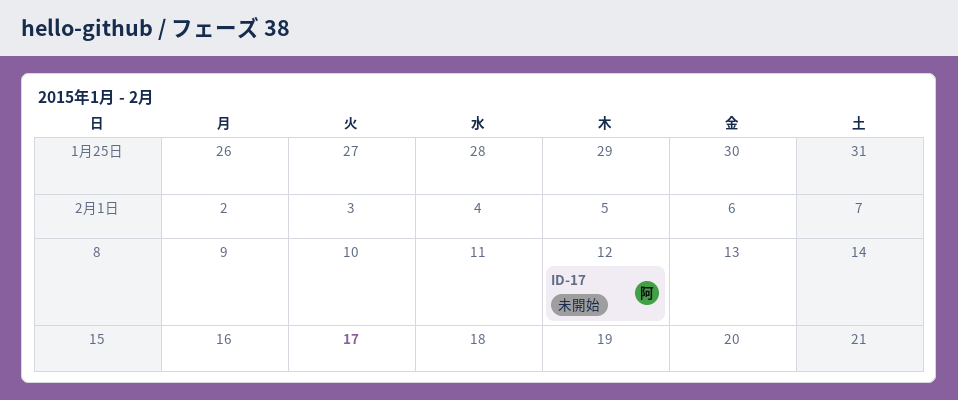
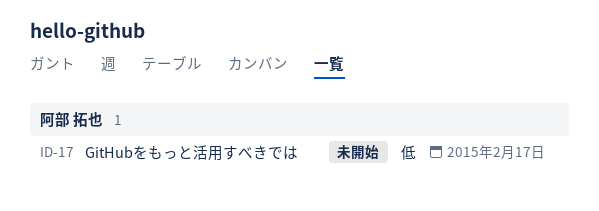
ID-17, due: Feb 12 -> Feb 17

